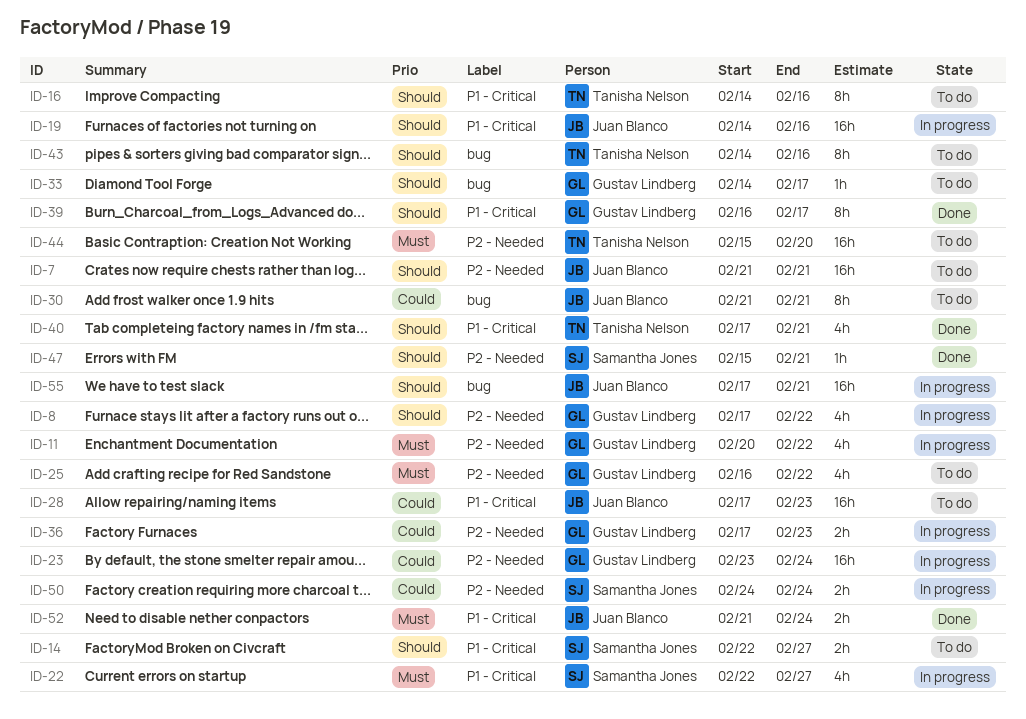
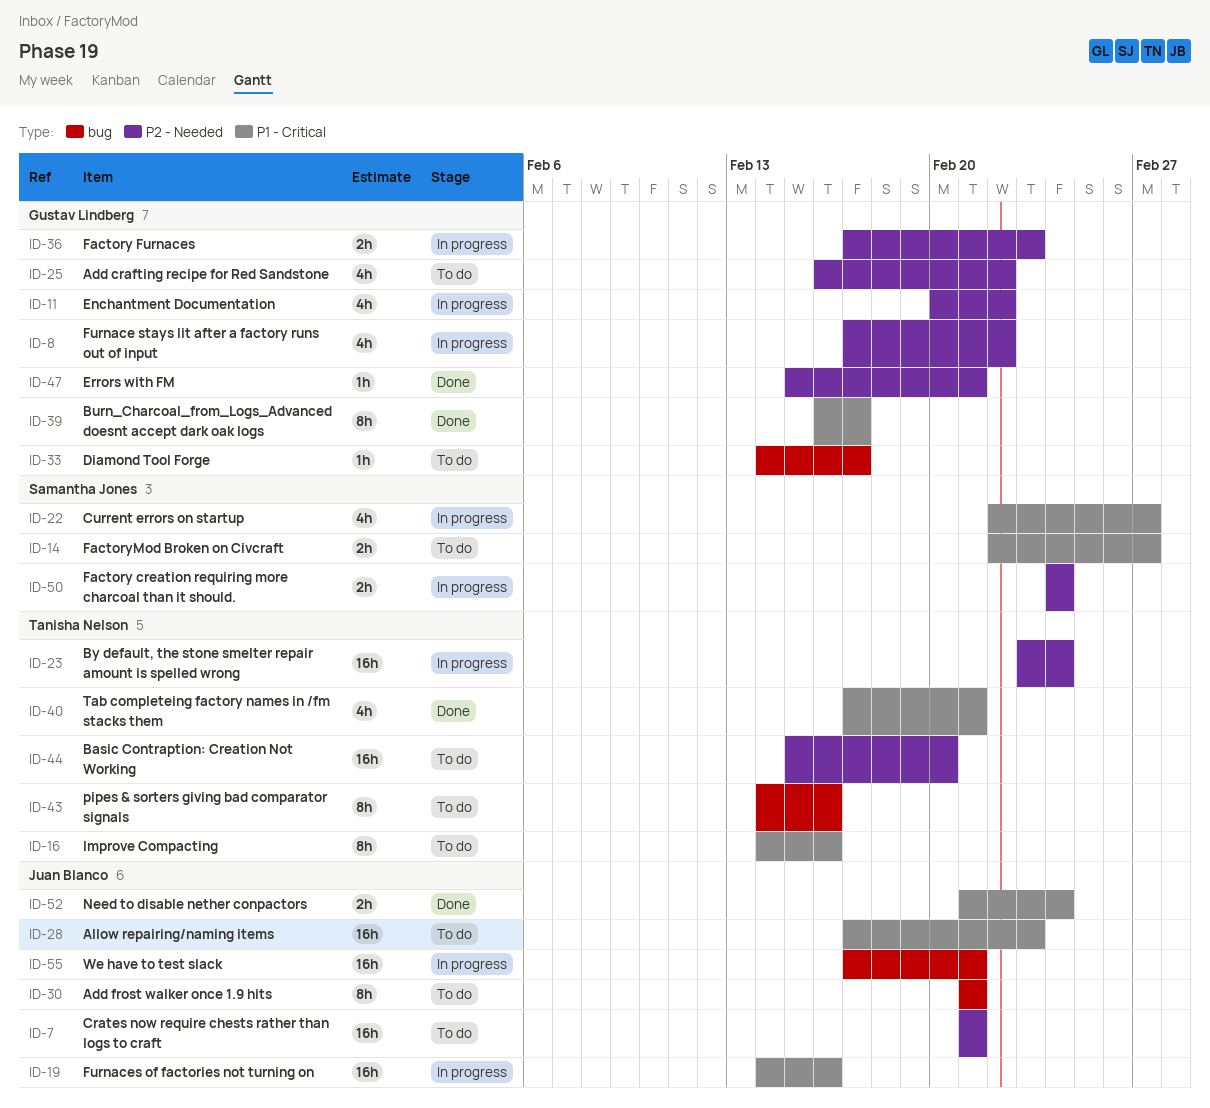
ID-23, owner: Gustav Lindberg -> Tanisha Nelson
ID-47, owner: Samantha Jones -> Gustav Lindberg

